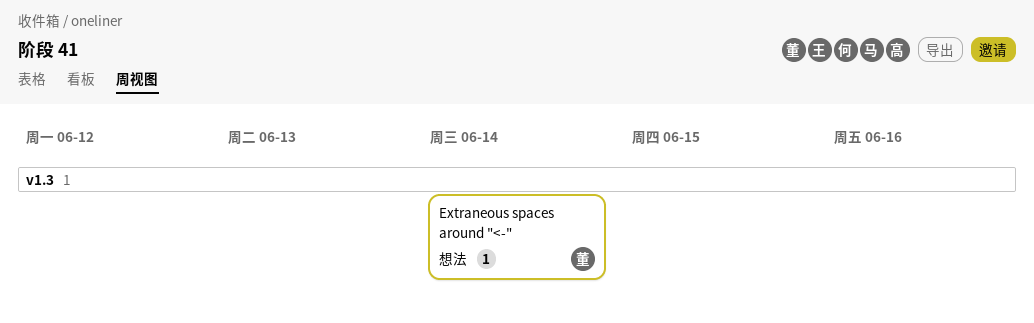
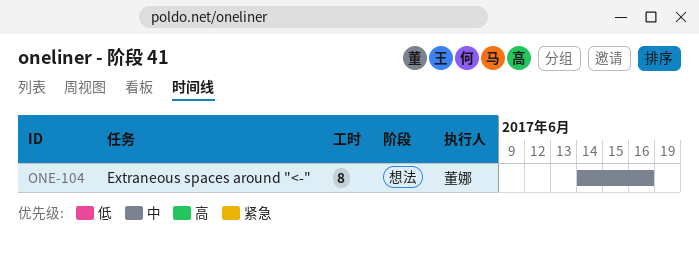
Extraneous spaces around "<-", estimate: 1 -> 8
Extraneous spaces around "<-", due: Jun 14 -> Jun 16

